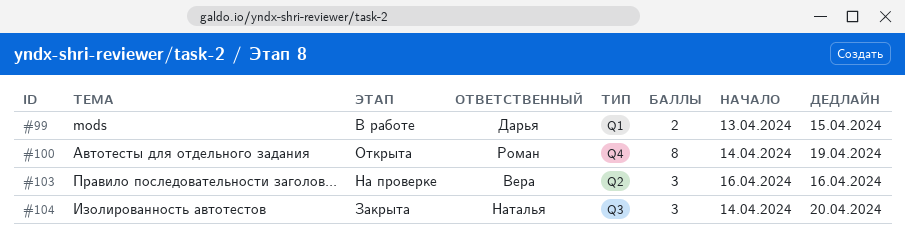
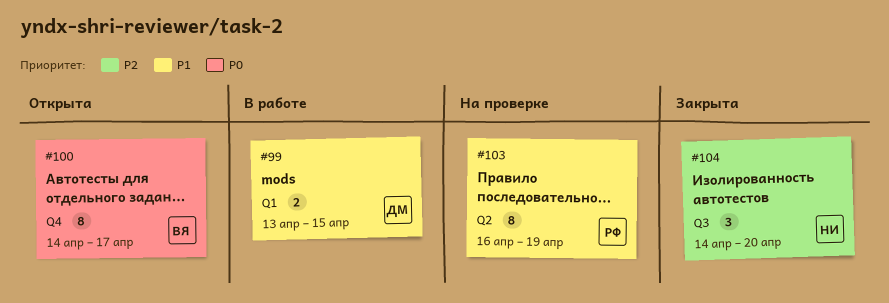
#100, owner: Роман -> Вера
#100, due: Apr 19 -> Apr 17
#103, owner: Вера -> Роман
#103, estimate: 3 -> 8
#103, due: Apr 16 -> Apr 19

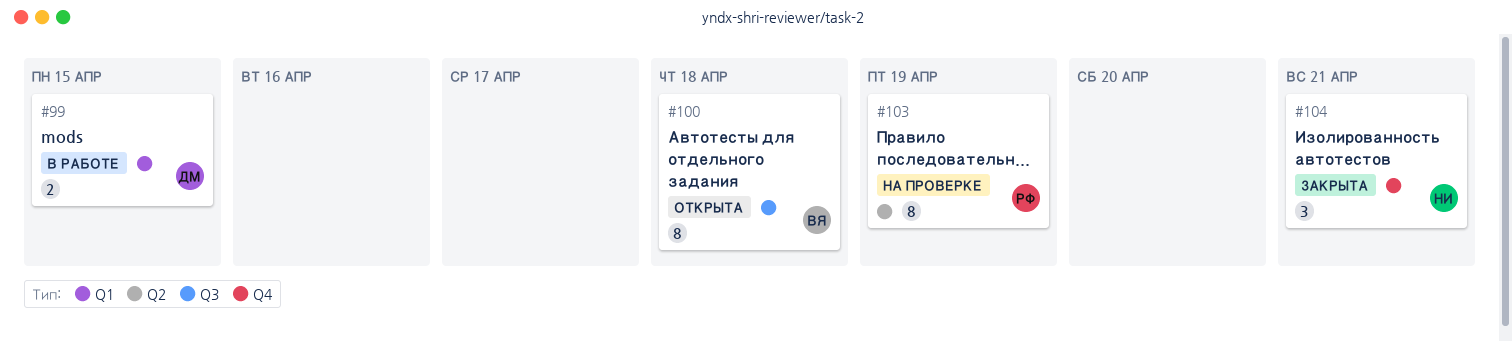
#100, label: Q4 -> Q3
#100, due: Apr 17 -> Apr 18
#104, label: Q3 -> Q4
#104, due: Apr 20 -> Apr 21

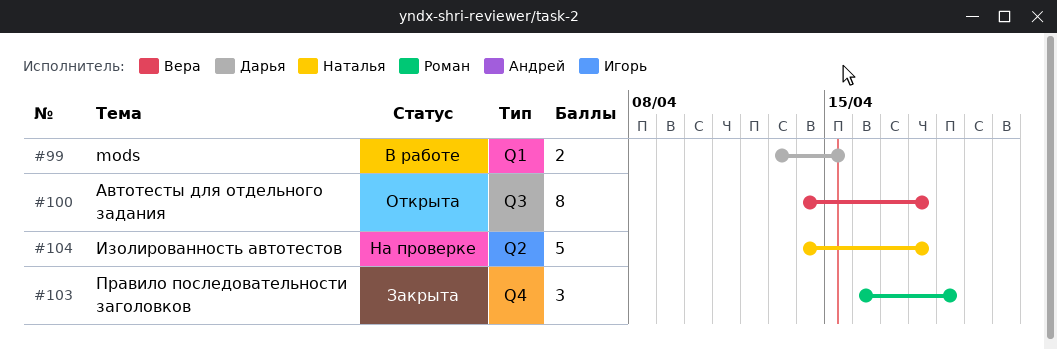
#103, status: На проверке -> Закрыта
#103, label: Q2 -> Q4
#103, estimate: 8 -> 3
#104, status: Закрыта -> На проверке
#104, label: Q4 -> Q2
#104, estimate: 3 -> 5
#104, due: Apr 21 -> Apr 18

